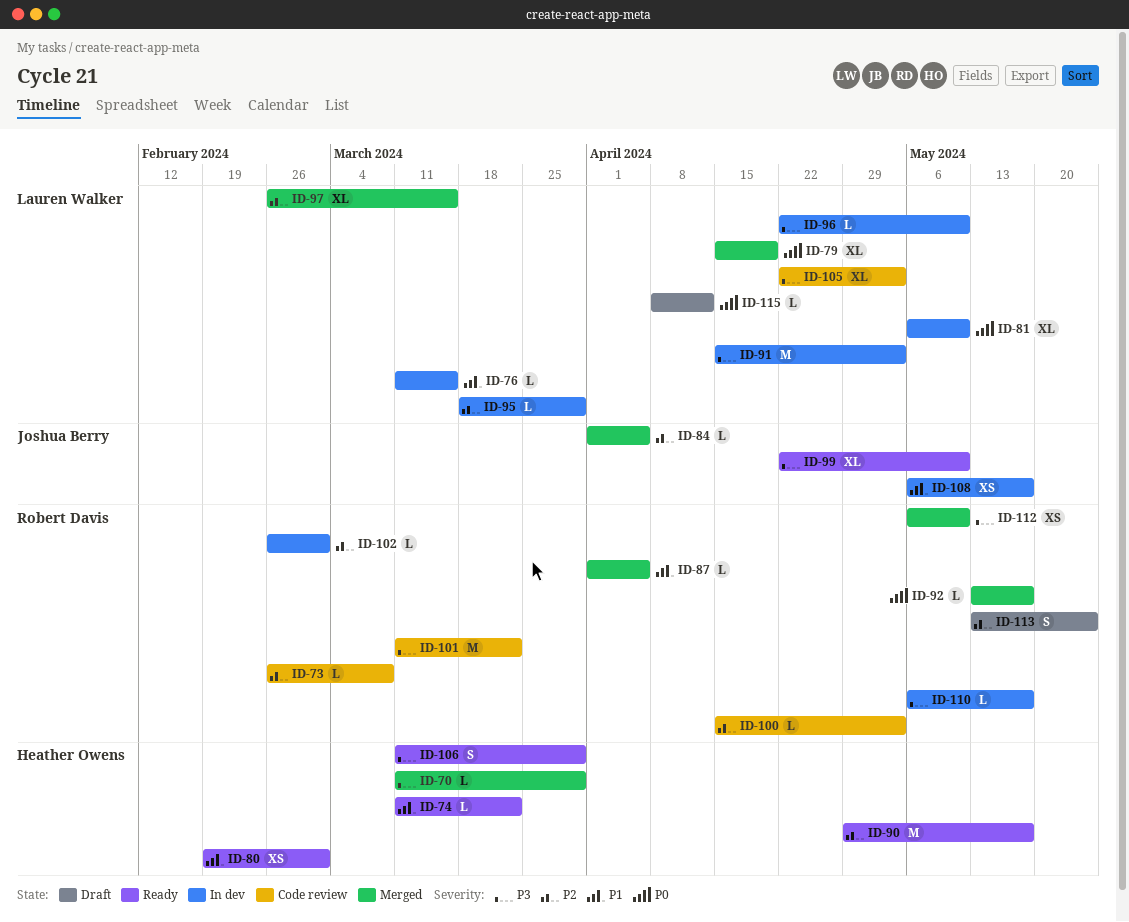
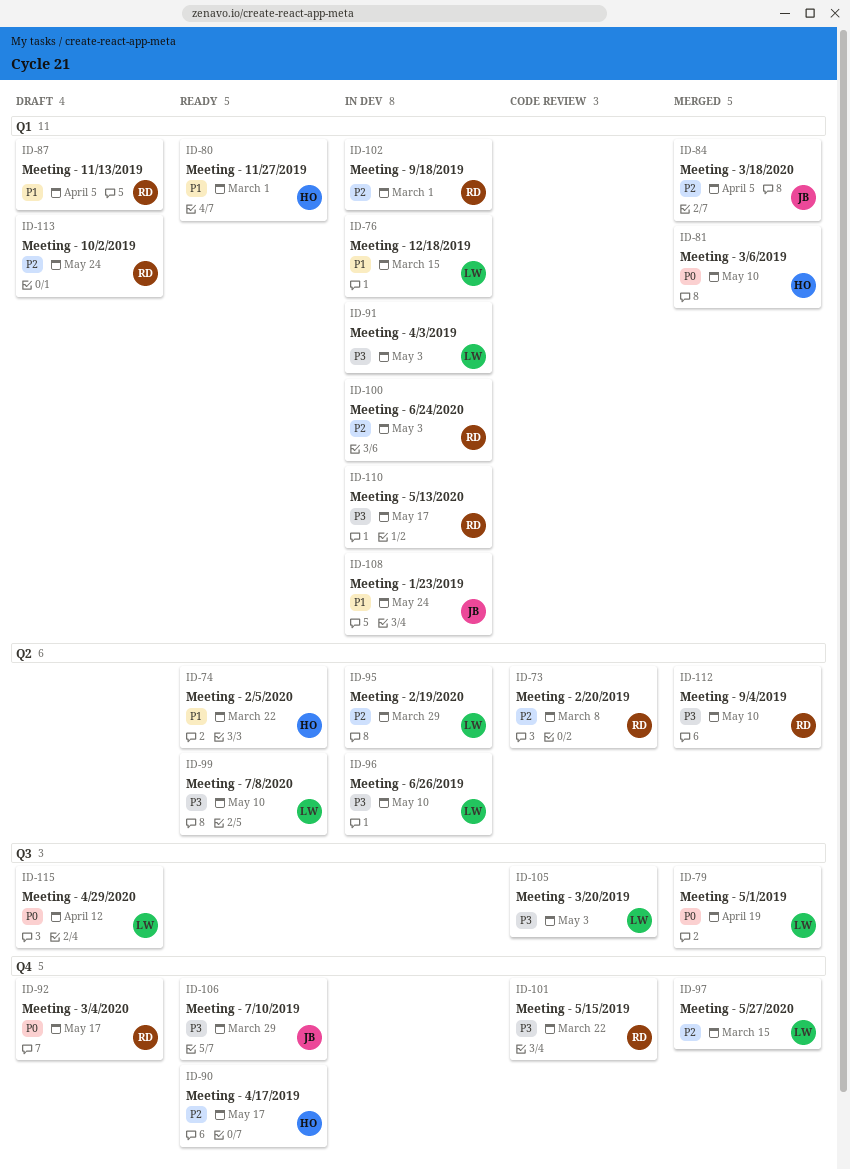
ID-70: present -> none
ID-81, status: In dev -> Merged
ID-81, owner: Lauren Walker -> Heather Owens
ID-87, status: Merged -> Draft
ID-92, status: Merged -> Draft
ID-99, owner: Joshua Berry -> Lauren Walker
ID-100, status: Code review -> In dev
ID-106, owner: Heather Owens -> Joshua Berry
ID-108, due: May 17 -> May 24

